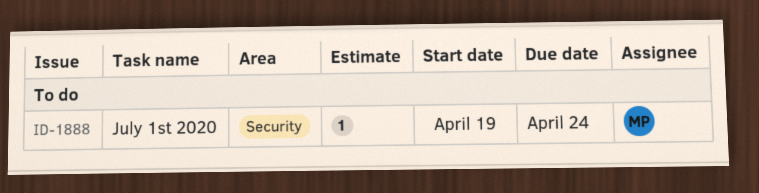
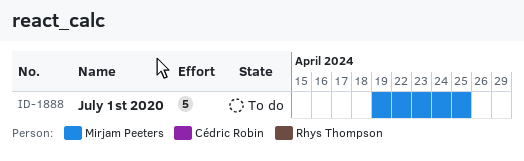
ID-1888, estimate: 1 -> 5
ID-1888, due: Apr 24 -> Apr 25

